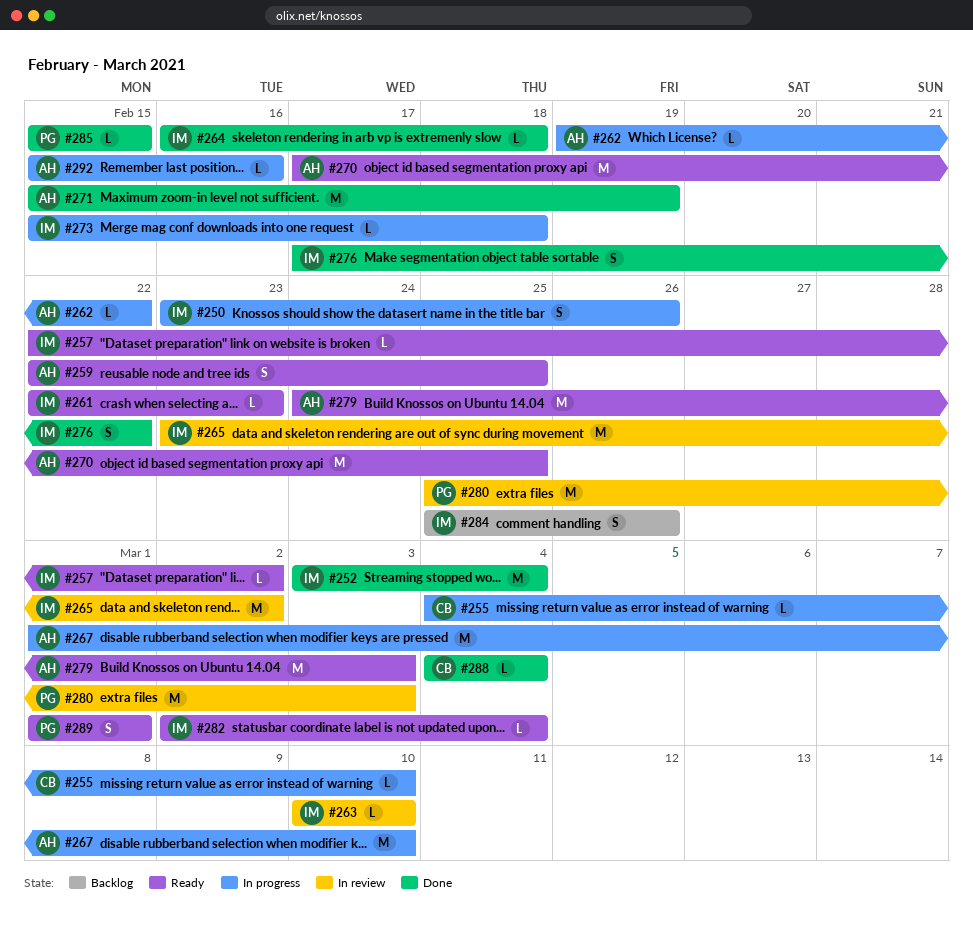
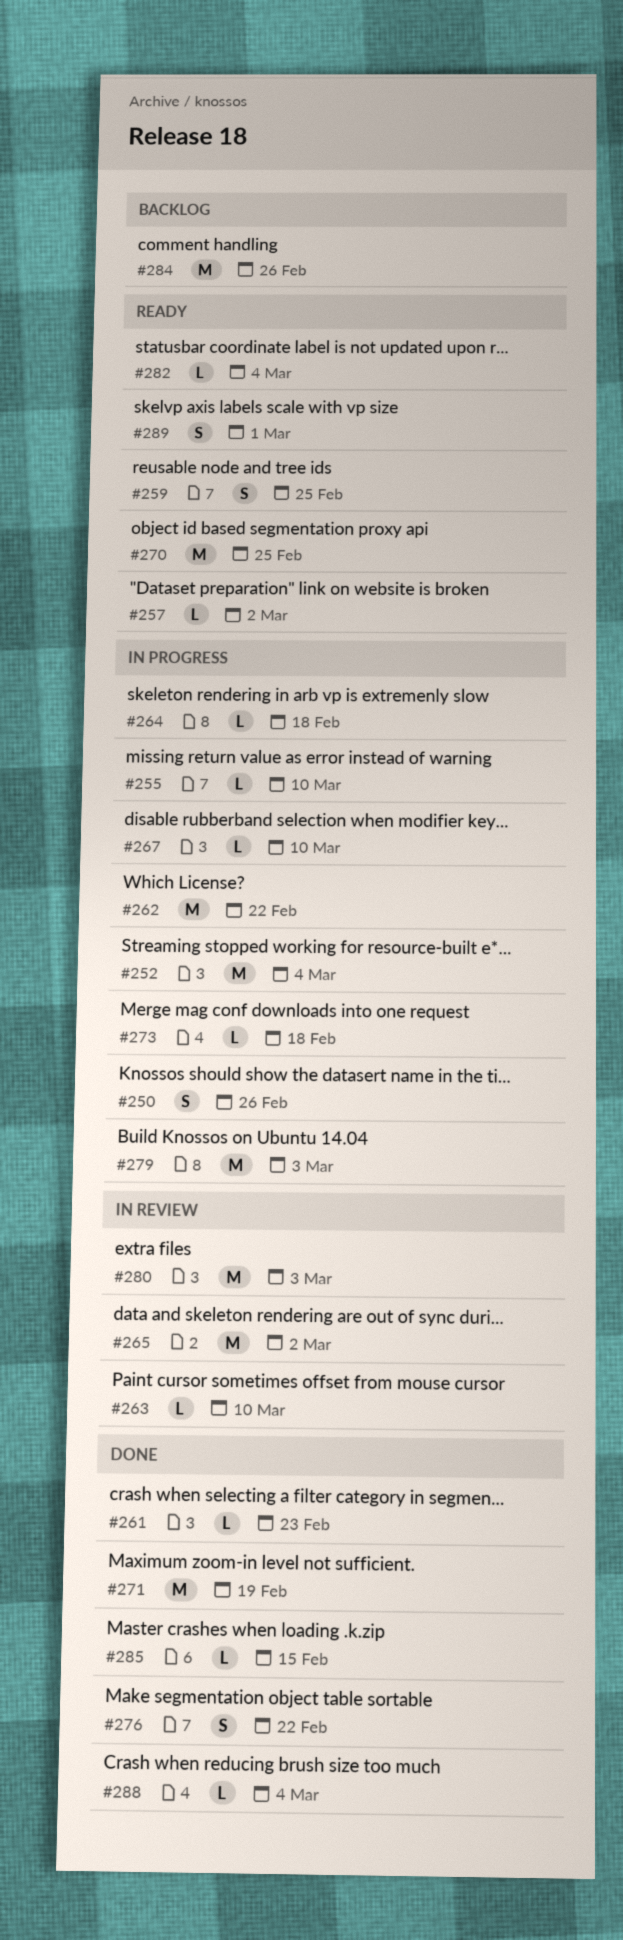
#252, status: Done -> In progress
#261, status: Ready -> Done
#262, estimate: L -> M
#264, status: Done -> In progress
#267, estimate: M -> L
#279, status: Ready -> In progress
#284, estimate: S -> M
#292: present -> none

